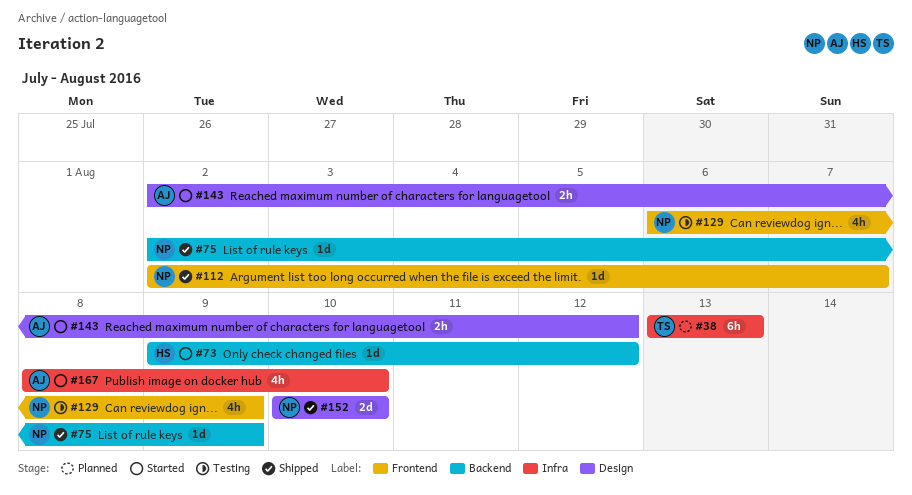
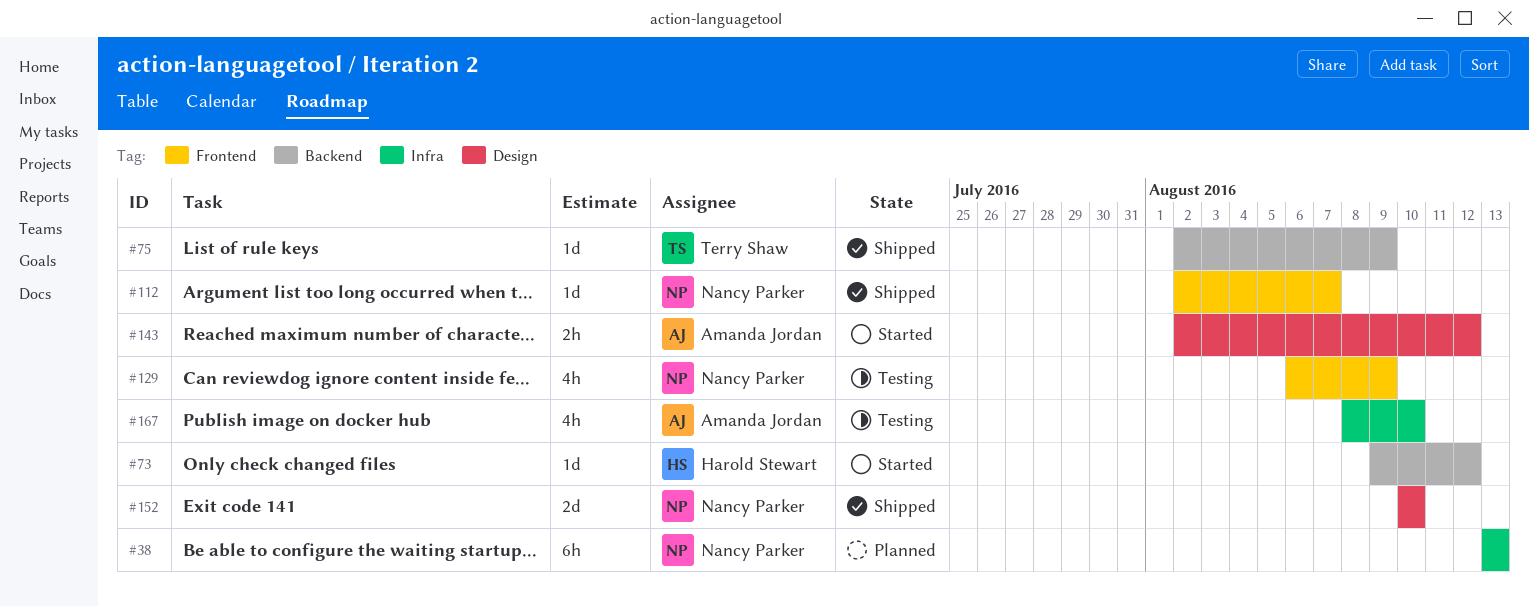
#38, owner: Terry Shaw -> Nancy Parker
#75, owner: Nancy Parker -> Terry Shaw
#167, status: Started -> Testing

